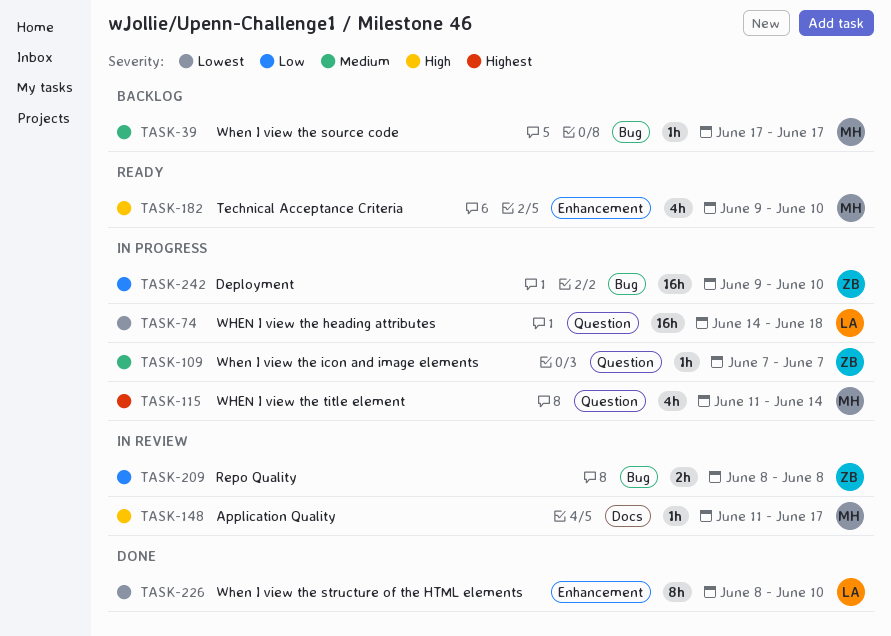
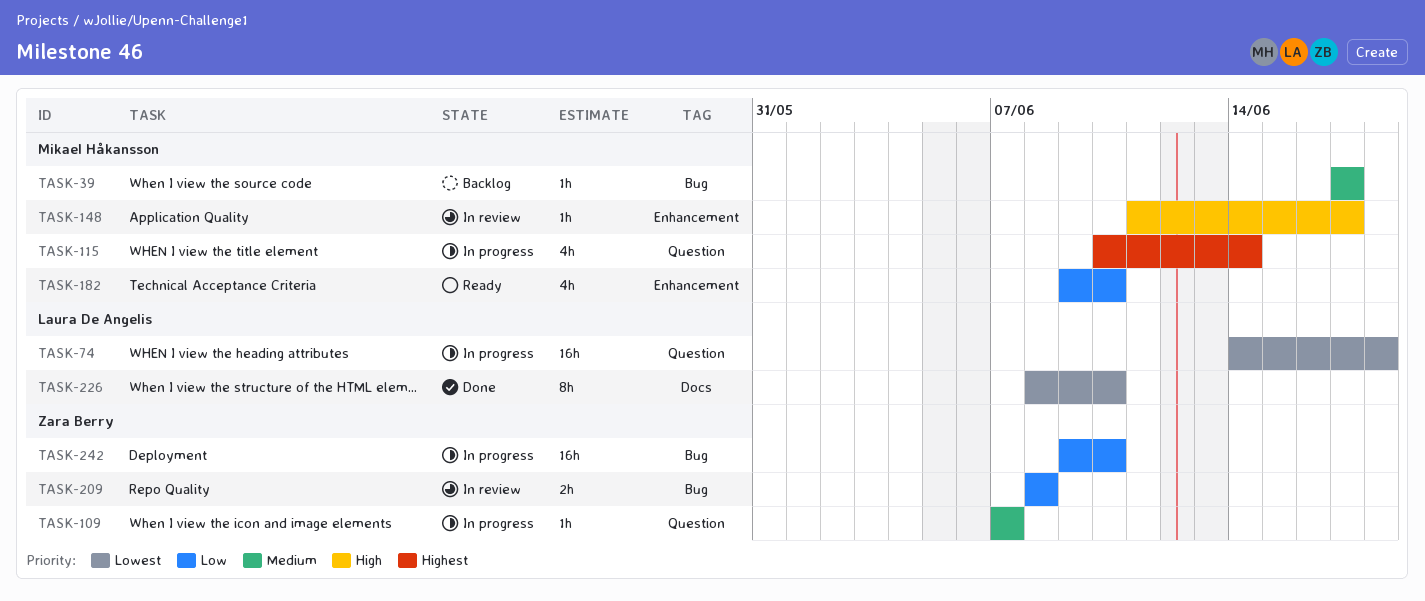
TASK-115, start: Jun 11 -> Jun 10
TASK-148, label: Docs -> Enhancement
TASK-182, priority: High -> Low
TASK-226, label: Enhancement -> Docs

